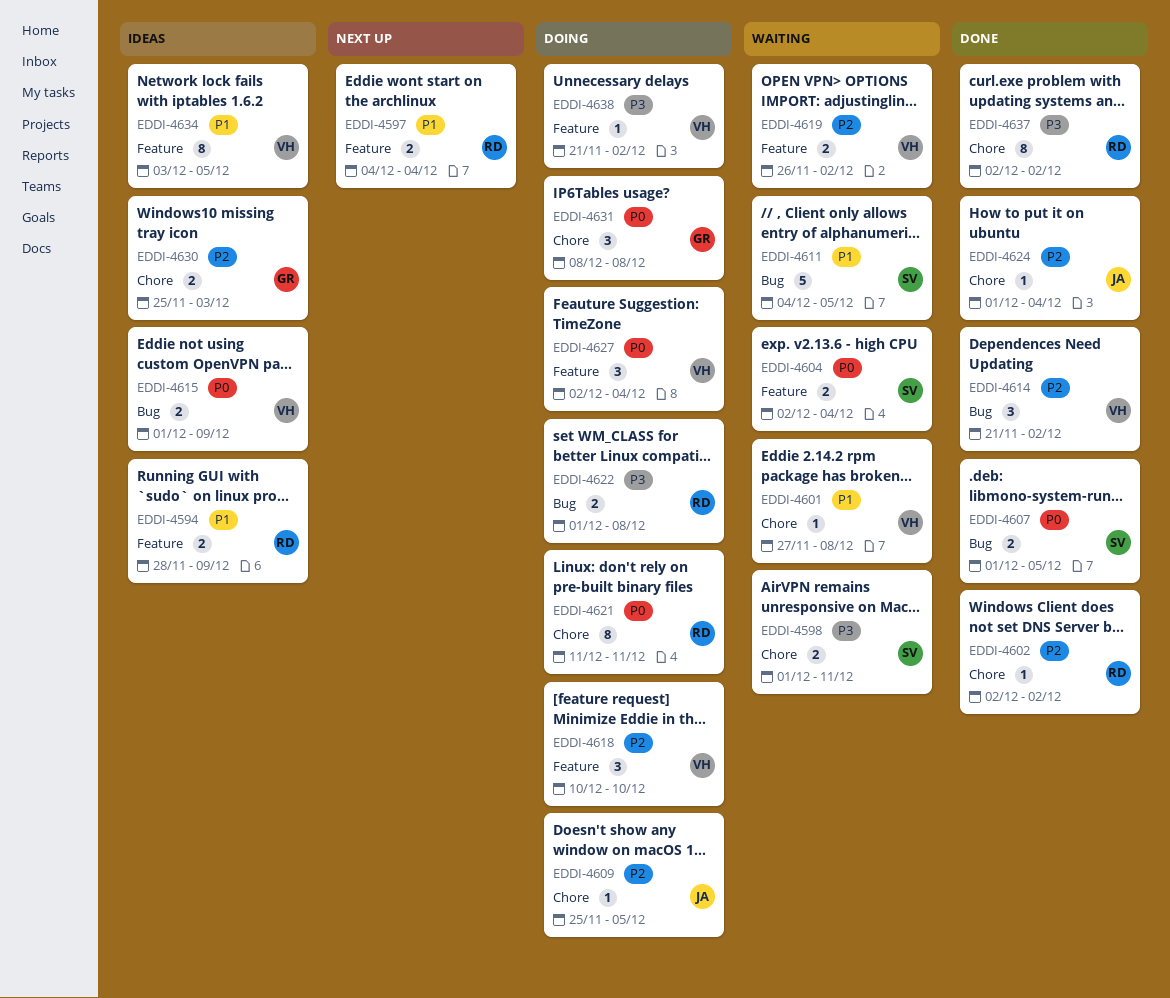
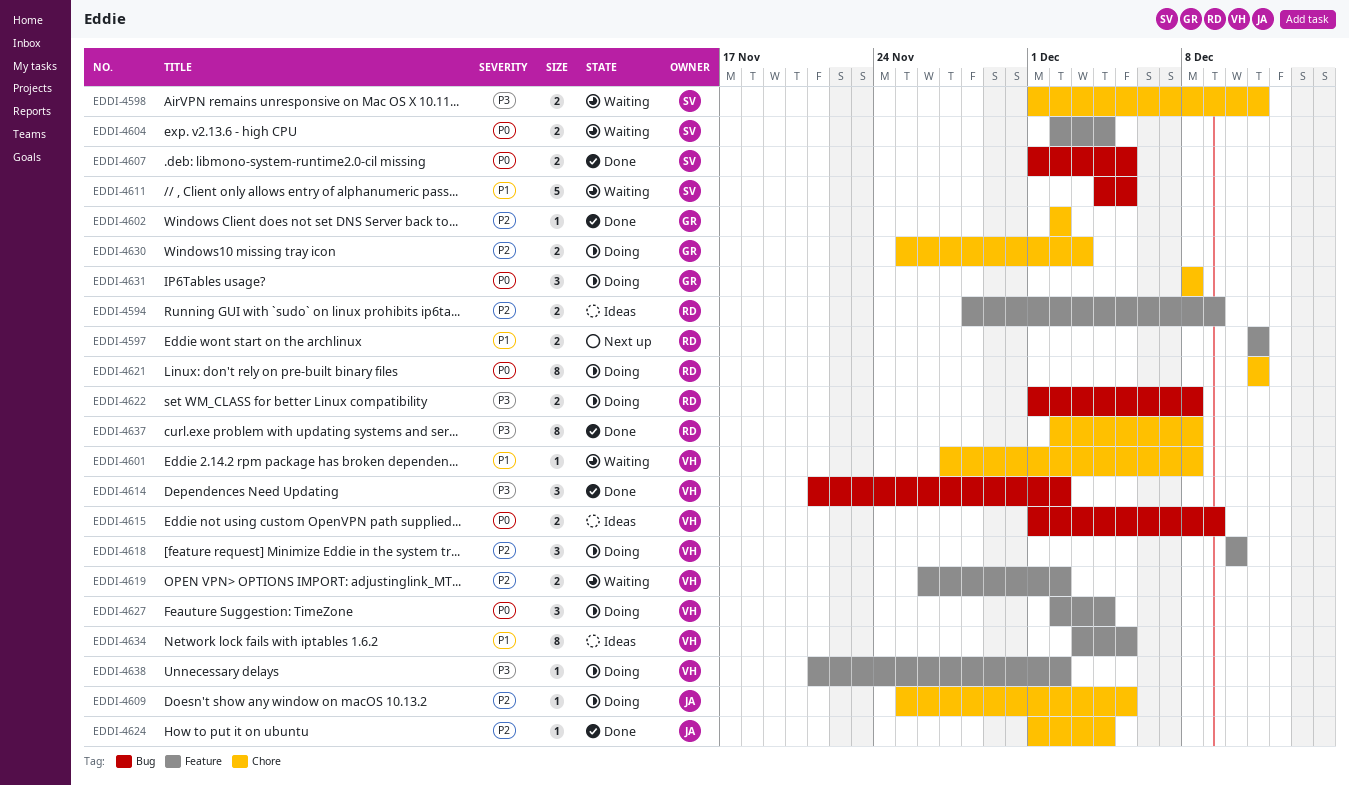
EDDI-4594, priority: P1 -> P2
EDDI-4597, start: Dec 4 -> Dec 11
EDDI-4597, due: Dec 4 -> Dec 11
EDDI-4602, owner: RD -> GR
EDDI-4614, priority: P2 -> P3
EDDI-4630, status: Ideas -> Doing
EDDI-4637, due: Dec 2 -> Dec 8

